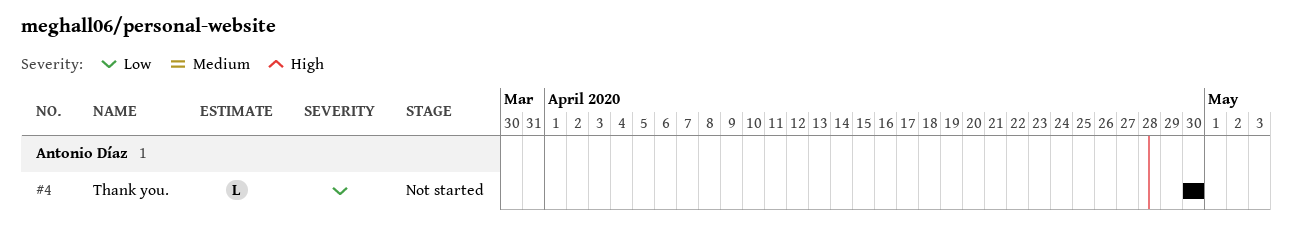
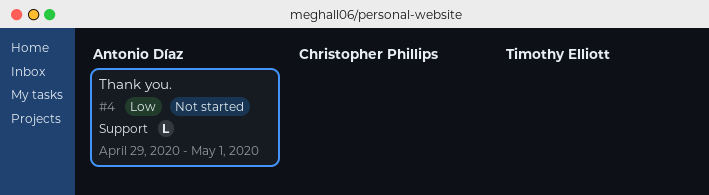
#4, start: Apr 30 -> Apr 29
#4, due: Apr 30 -> May 1

